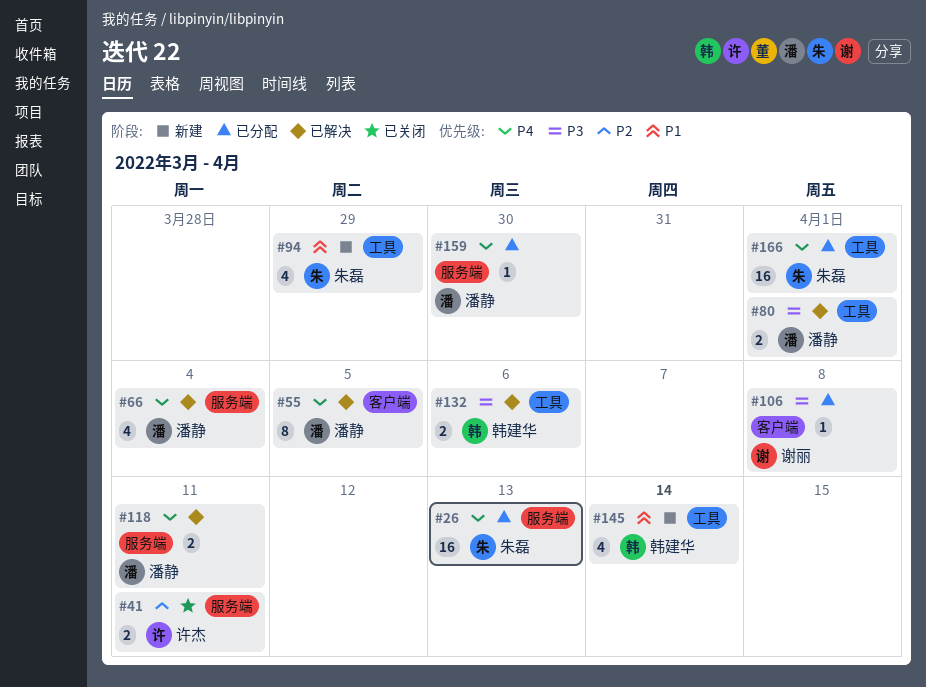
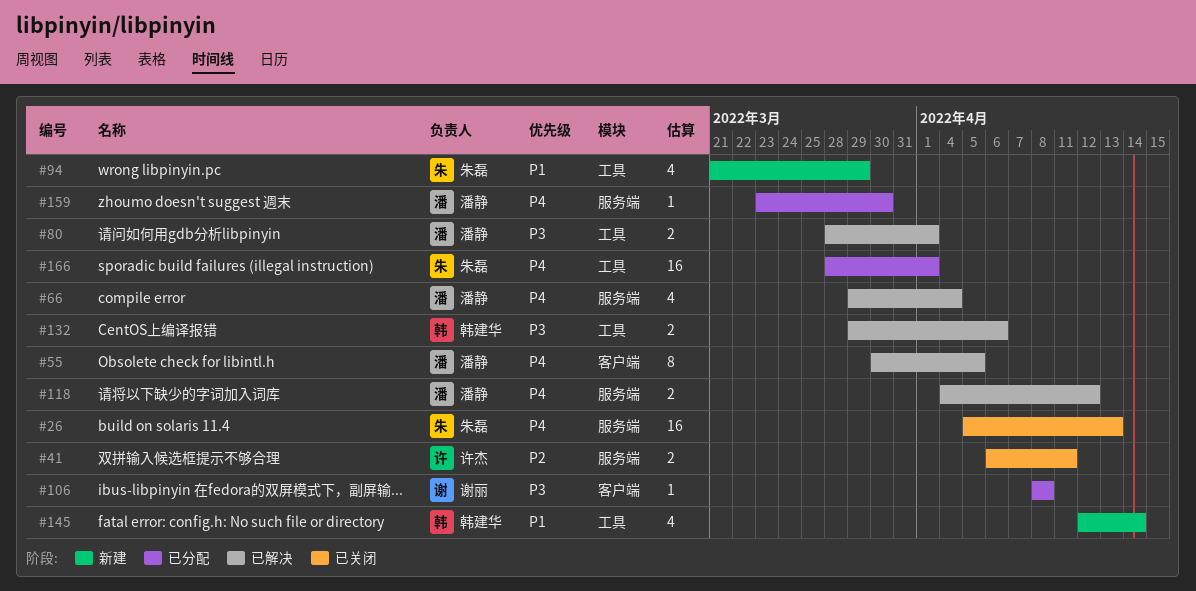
#26, status: 已分配 -> 已关闭
#118, due: Apr 11 -> Apr 12

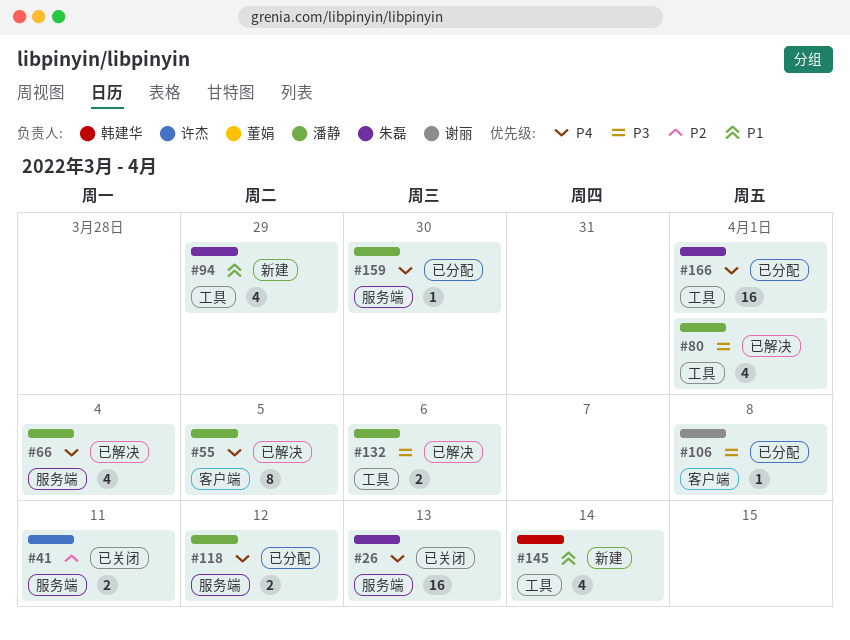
#80, estimate: 2 -> 4
#118, status: 已解决 -> 已分配
#132, owner: 韩建华 -> 潘静

